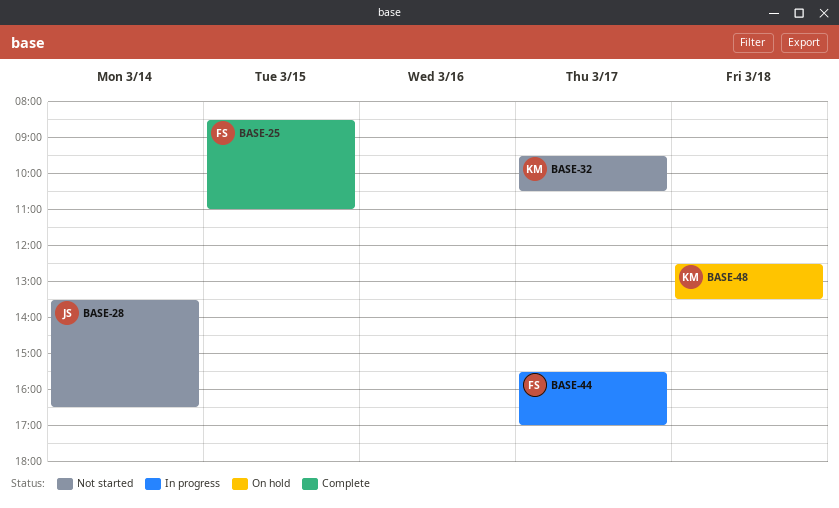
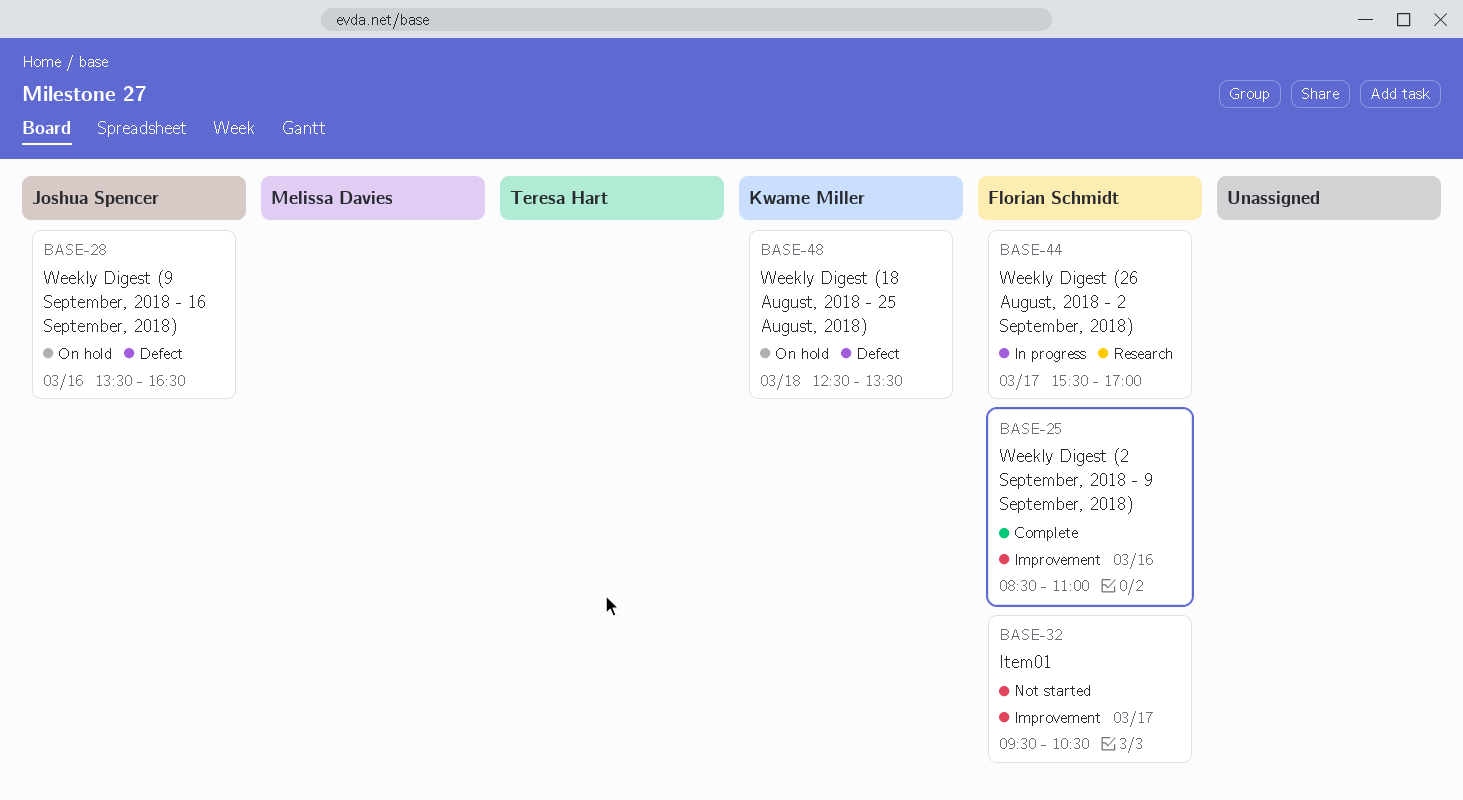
BASE-25, day: Mar 15 -> Mar 16
BASE-28, status: Not started -> On hold
BASE-28, day: Mar 14 -> Mar 16
BASE-32, owner: Kwame Miller -> Florian Schmidt

